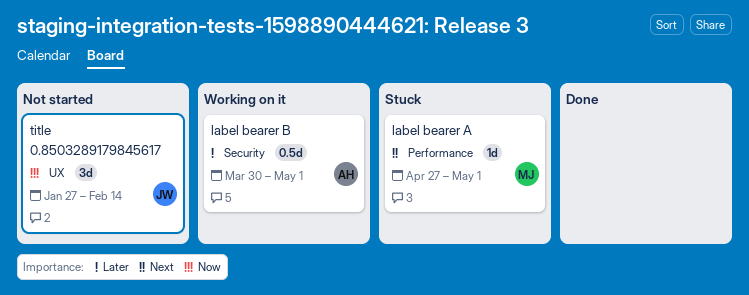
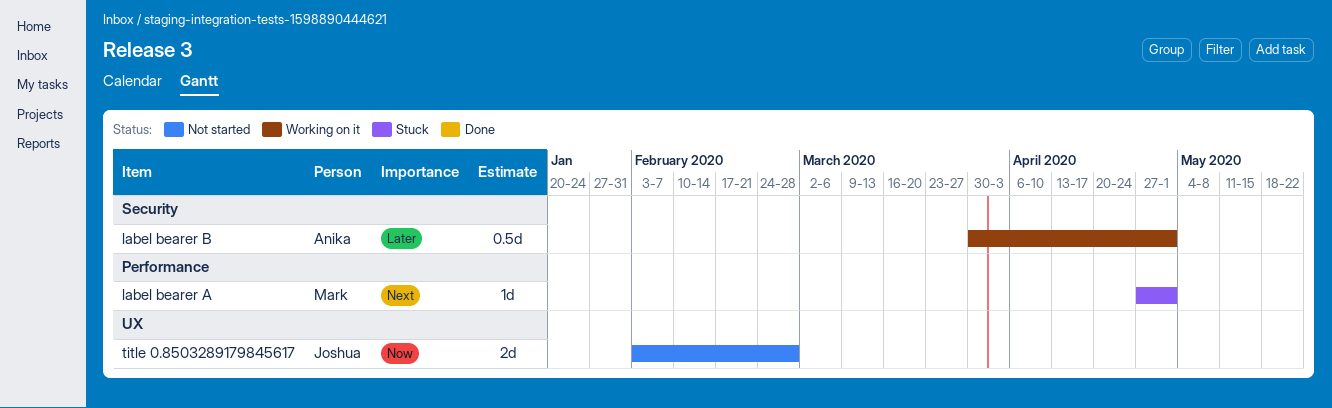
title 0.8503289179845617, estimate: 3d -> 2d
title 0.8503289179845617, start: Jan 27 -> Feb 3
title 0.8503289179845617, due: Feb 14 -> Feb 28

